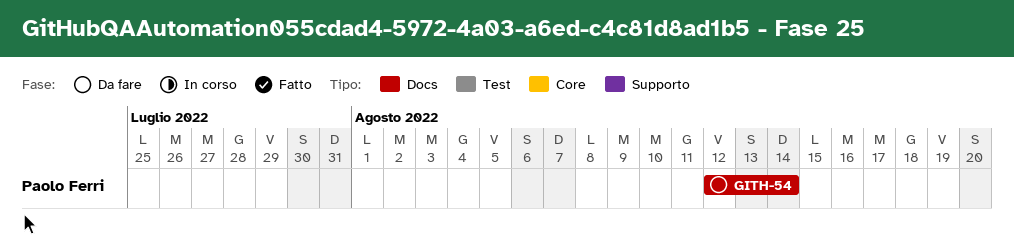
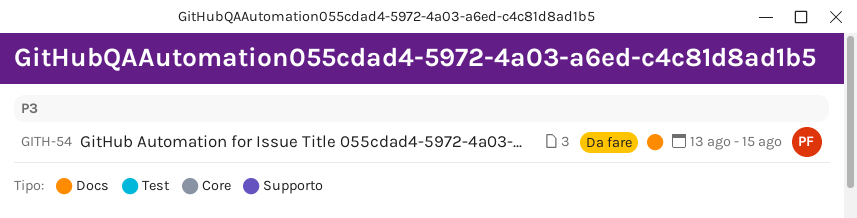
GITH-54, start: Aug 12 -> Aug 13
GITH-54, due: Aug 14 -> Aug 15

